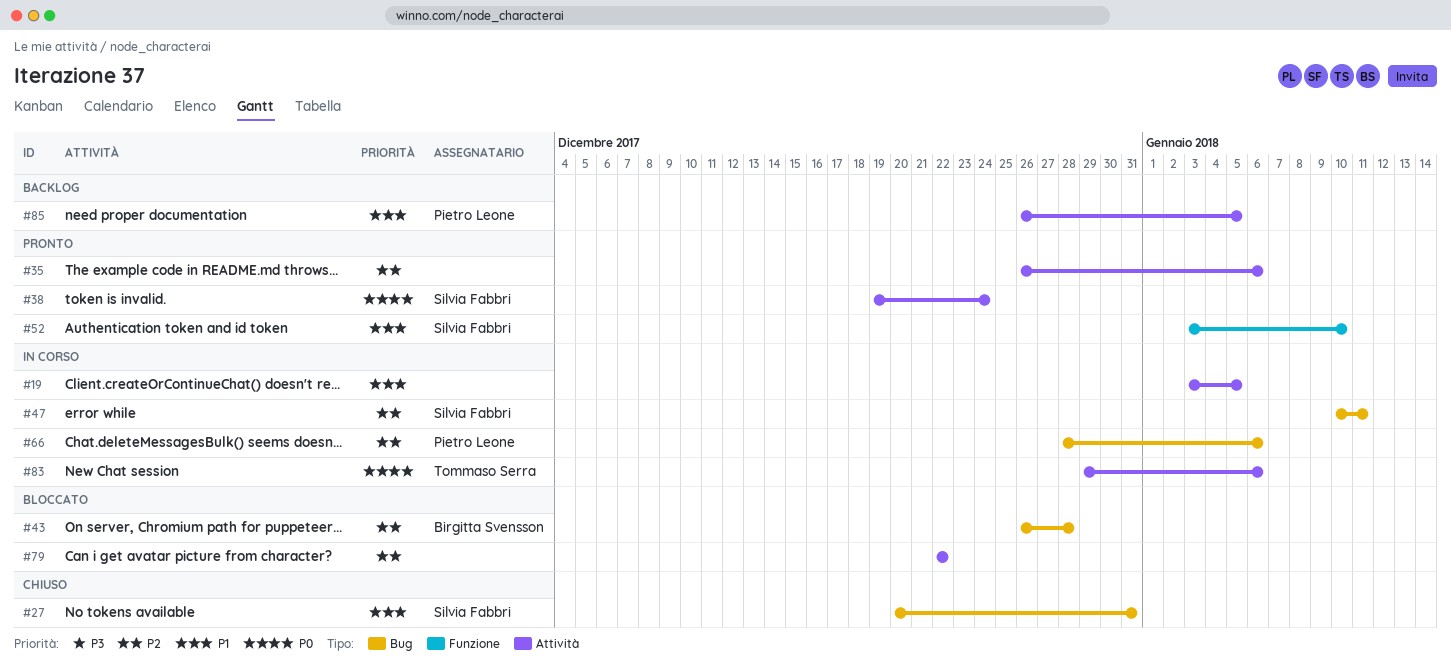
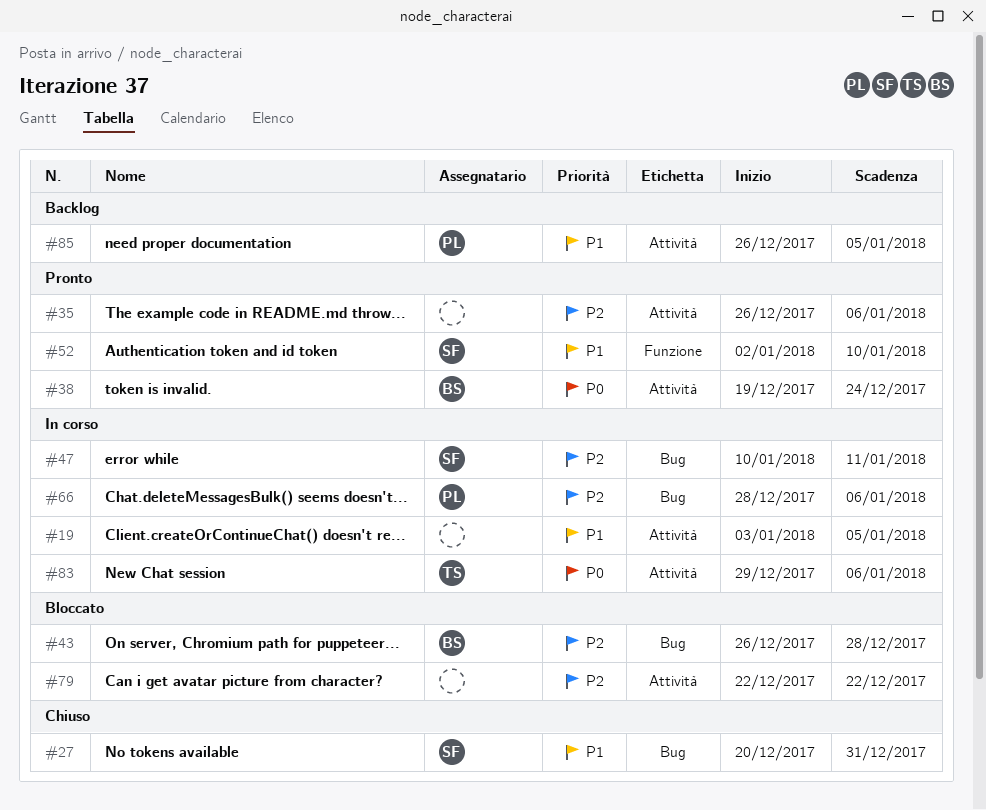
#38, owner: Silvia Fabbri -> Birgitta Svensson
#52, start: Jan 3 -> Jan 2

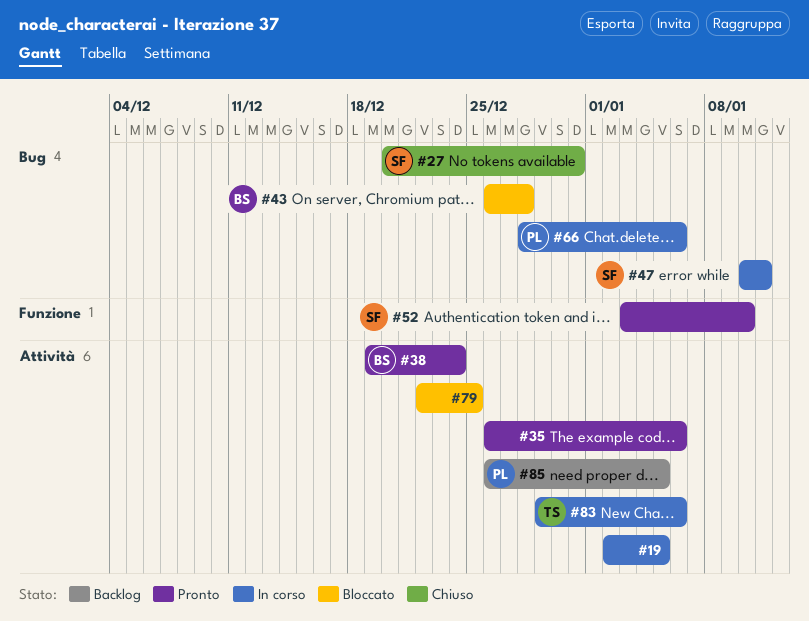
#19, start: Jan 3 -> Jan 2
#52, start: Jan 2 -> Jan 3
#79, due: Dec 22 -> Dec 25

